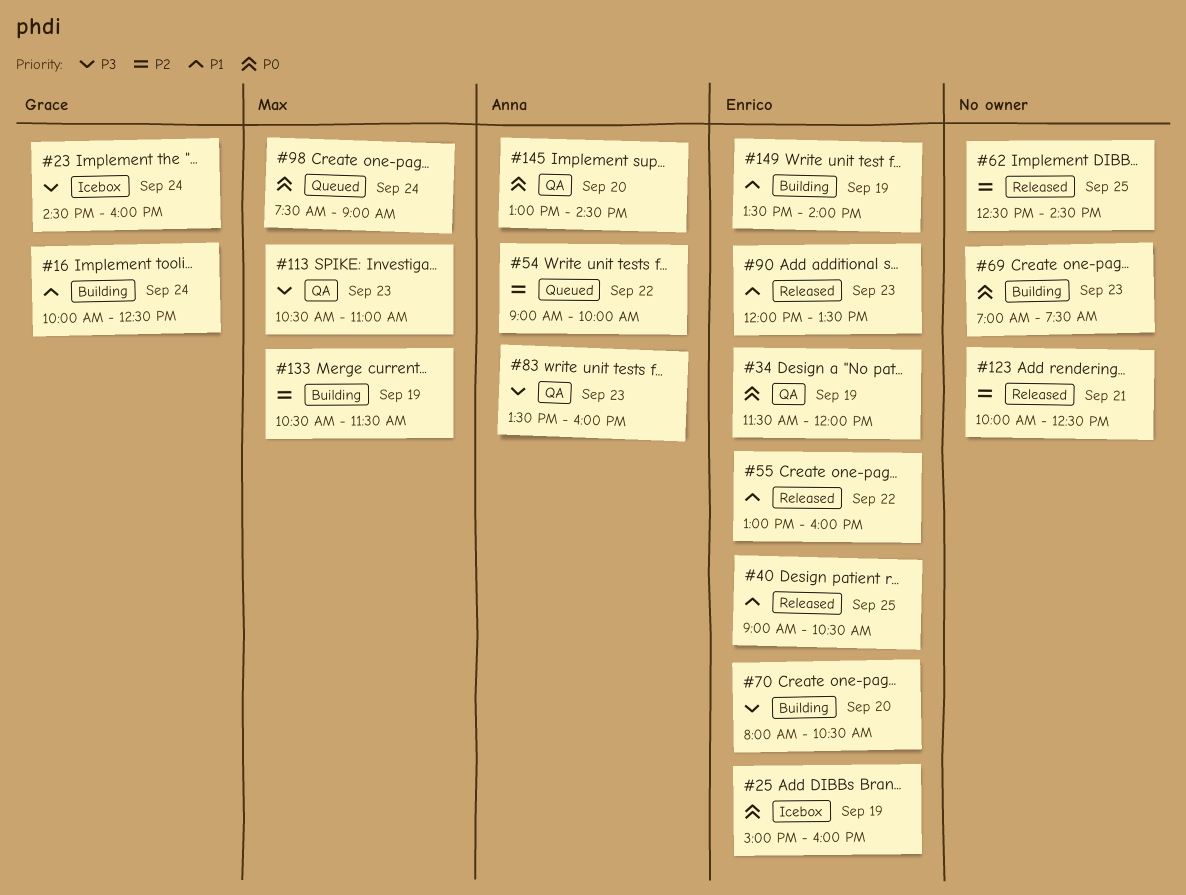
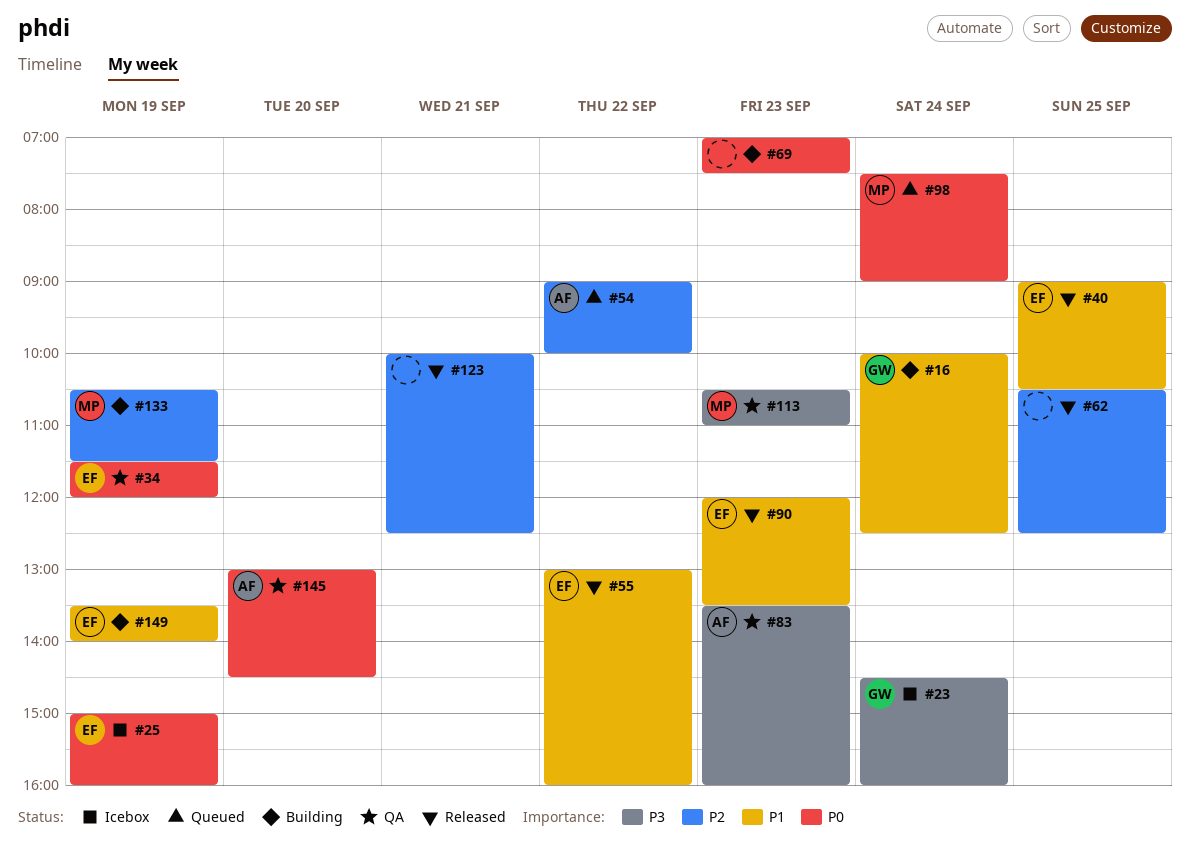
#62, begins: 12:30 -> 10:30
#62, ends: 14:30 -> 12:30
#70: present -> none

